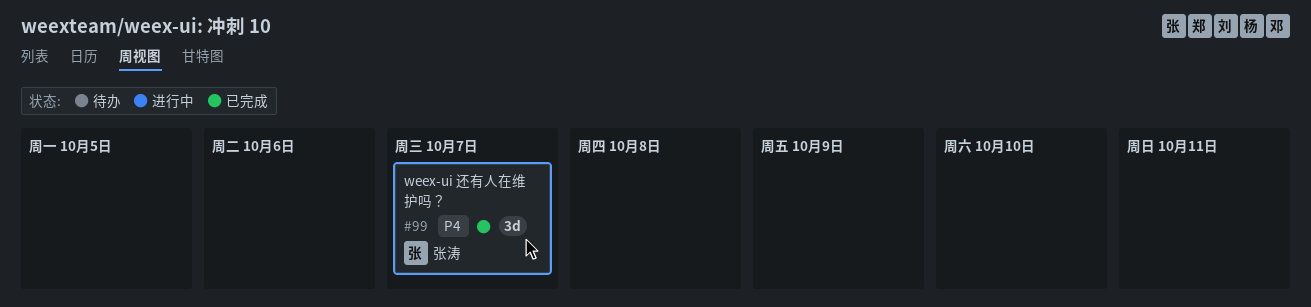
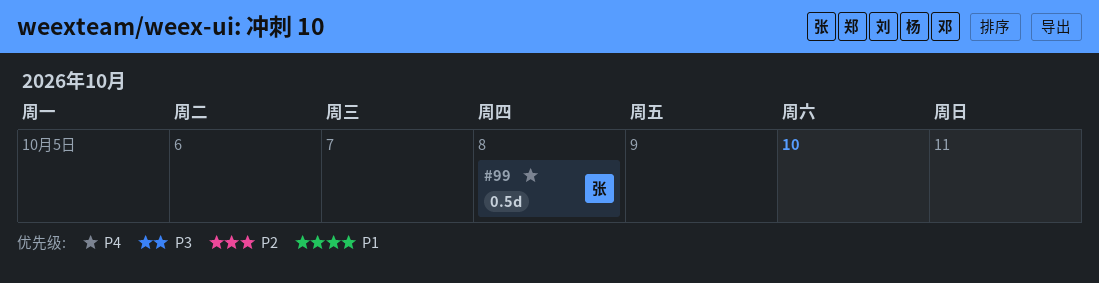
#99, estimate: 3d -> 0.5d
#99, due: Oct 7 -> Oct 8

